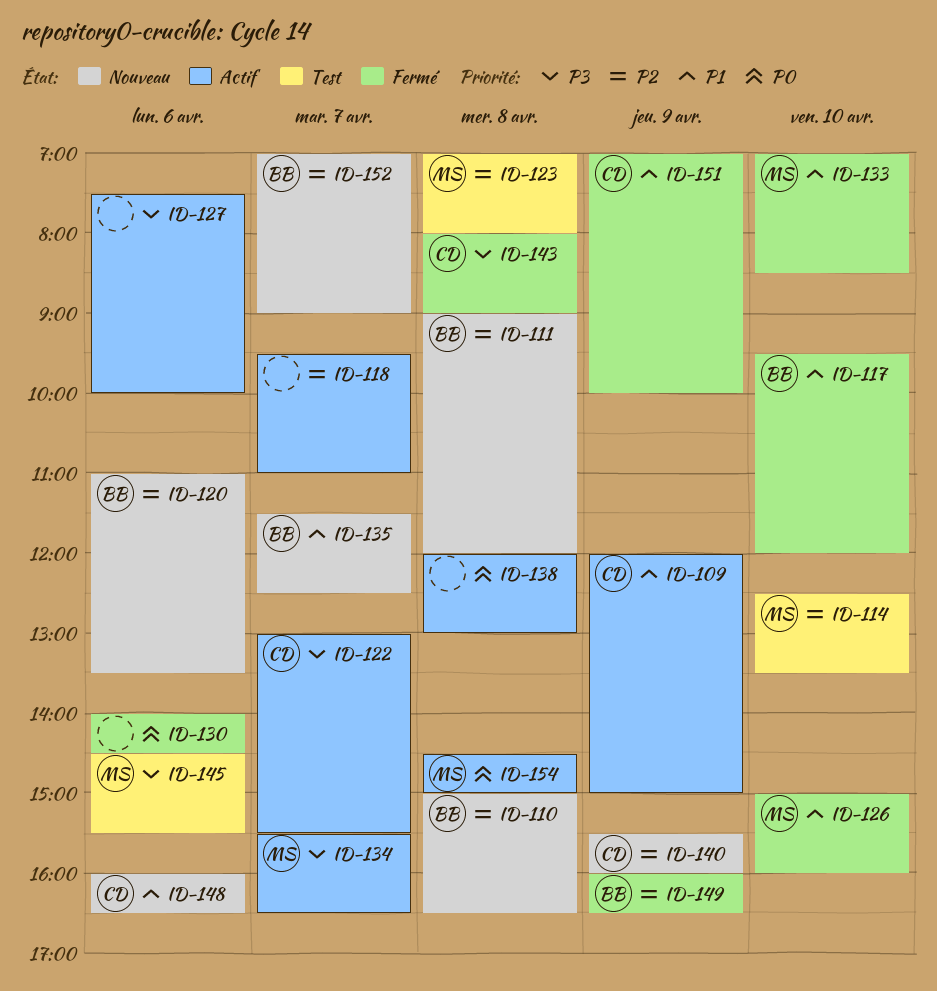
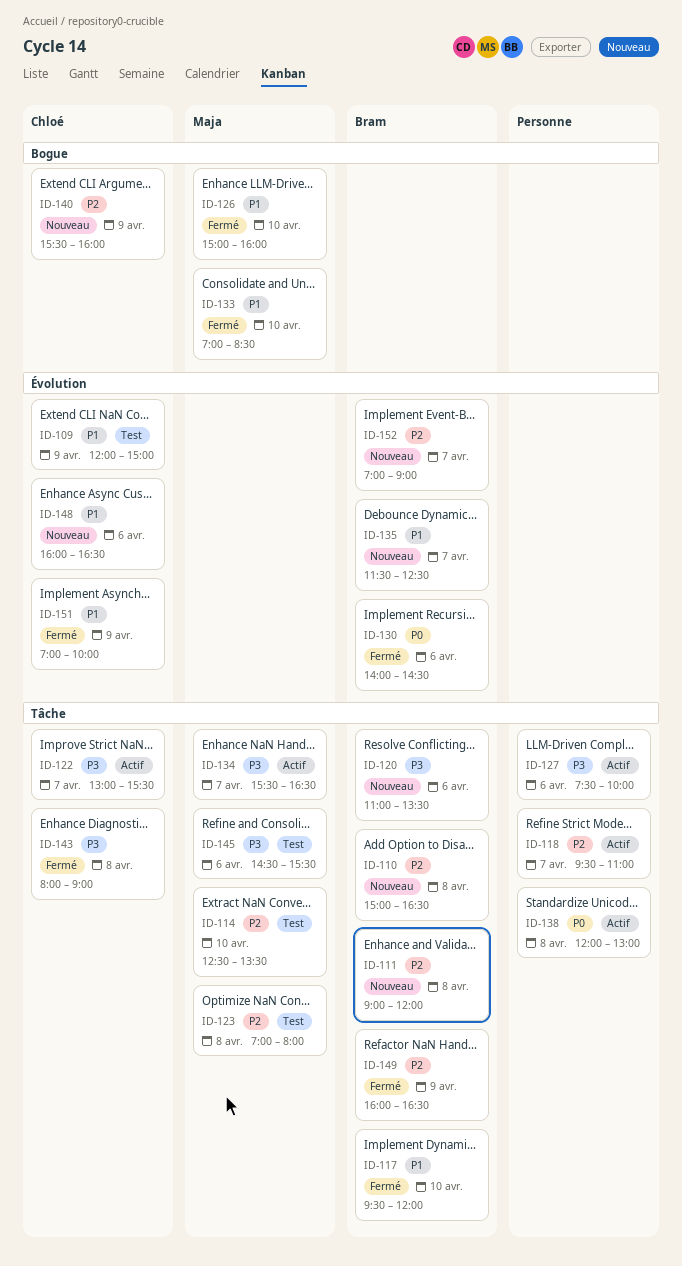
ID-109, status: Actif -> Test
ID-120, priority: P2 -> P3
ID-130, owner: none -> Bram
ID-154: present -> none

